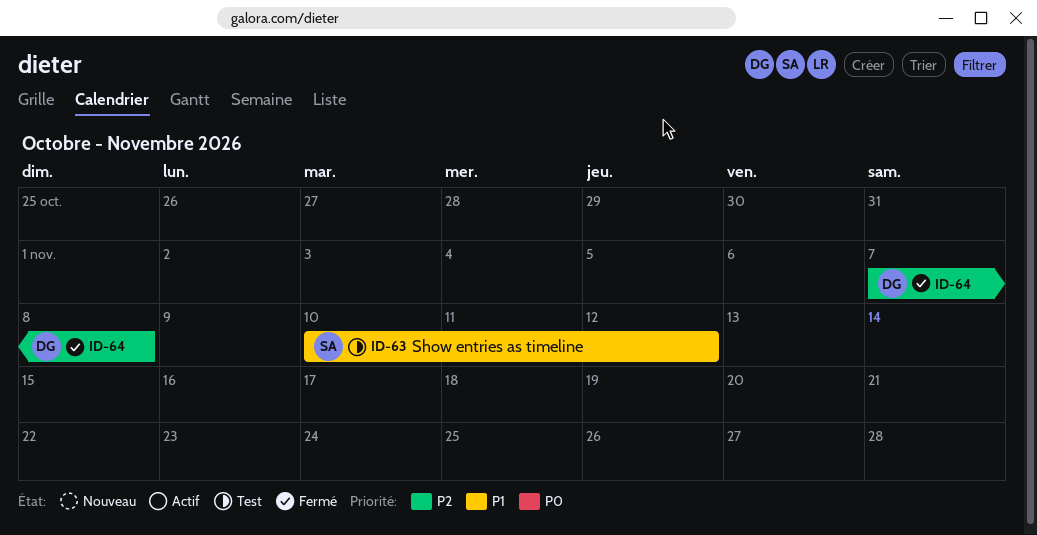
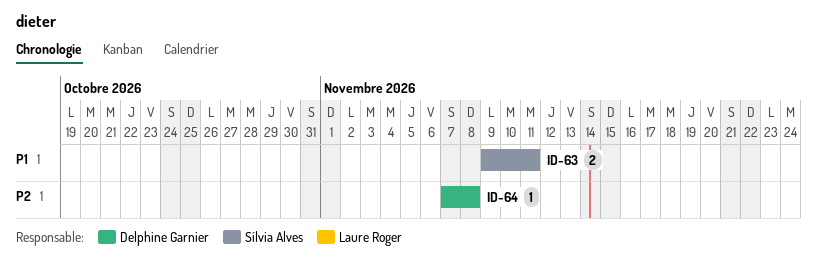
ID-63, start: Nov 10 -> Nov 9
ID-63, due: Nov 12 -> Nov 11

